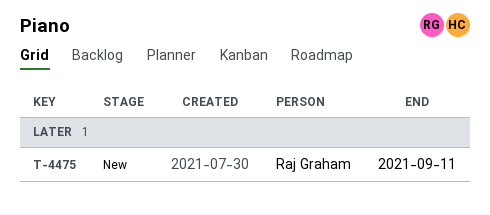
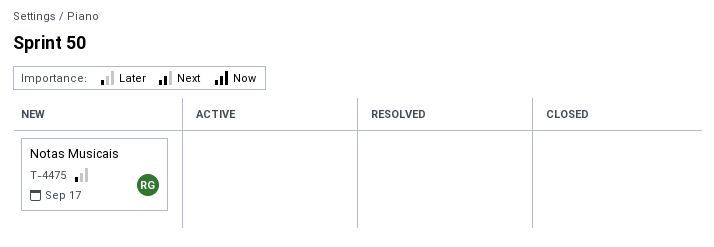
T-4475, due: Sep 11 -> Sep 17

